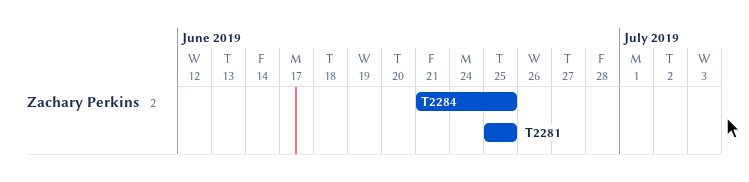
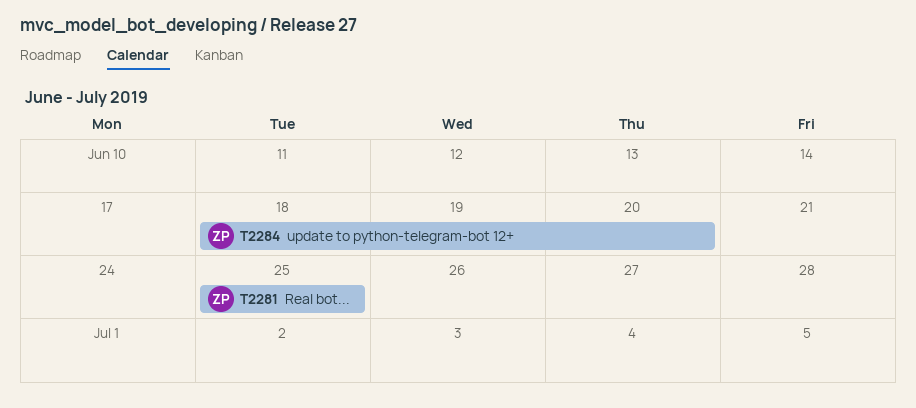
T2284, start: Jun 21 -> Jun 18
T2284, due: Jun 25 -> Jun 20

